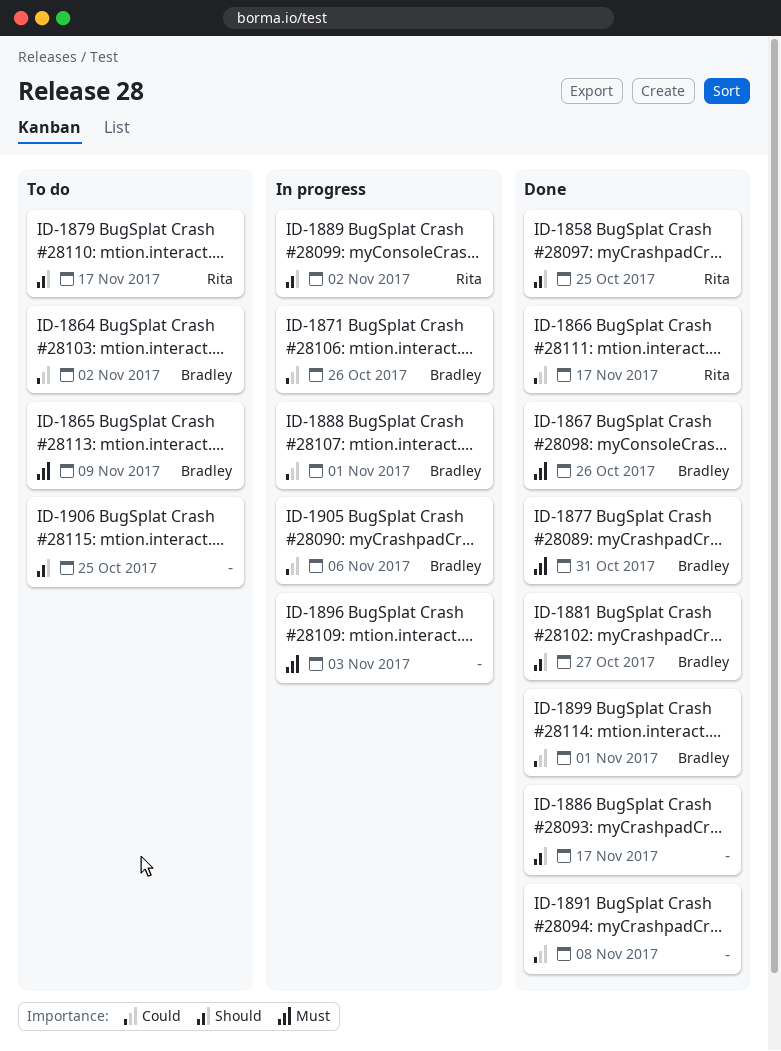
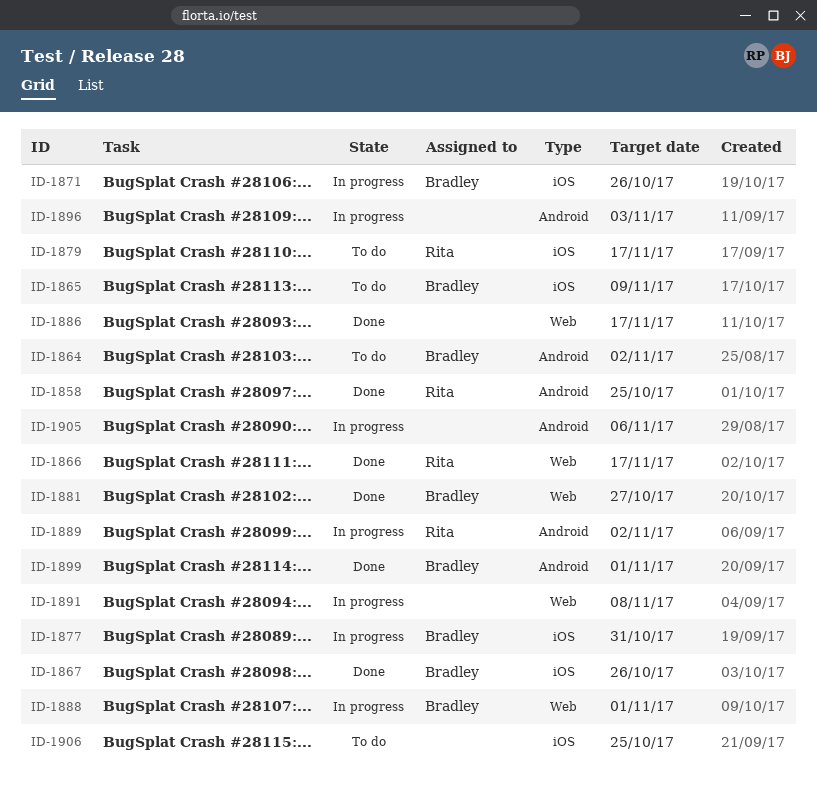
ID-1877, status: Done -> In progress
ID-1891, status: Done -> In progress
ID-1905, owner: Bradley -> none

